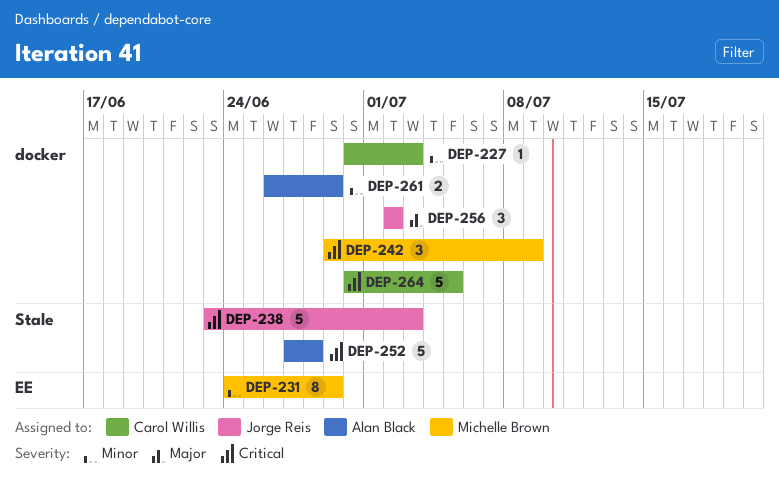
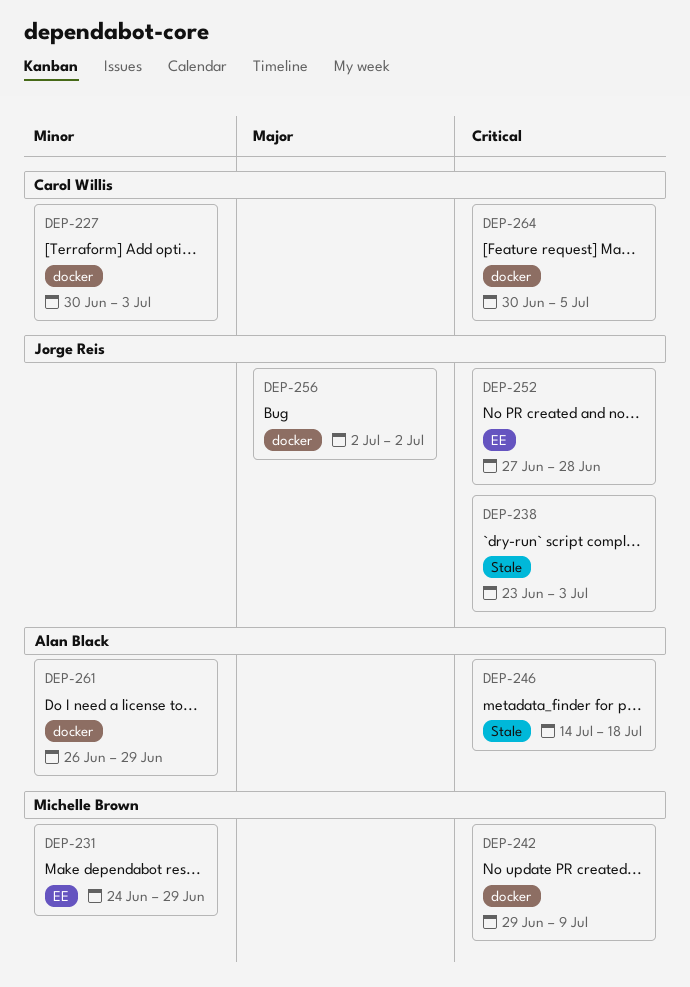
DEP-246: none -> present
DEP-252, owner: Alan Black -> Jorge Reis
DEP-252, label: Stale -> EE

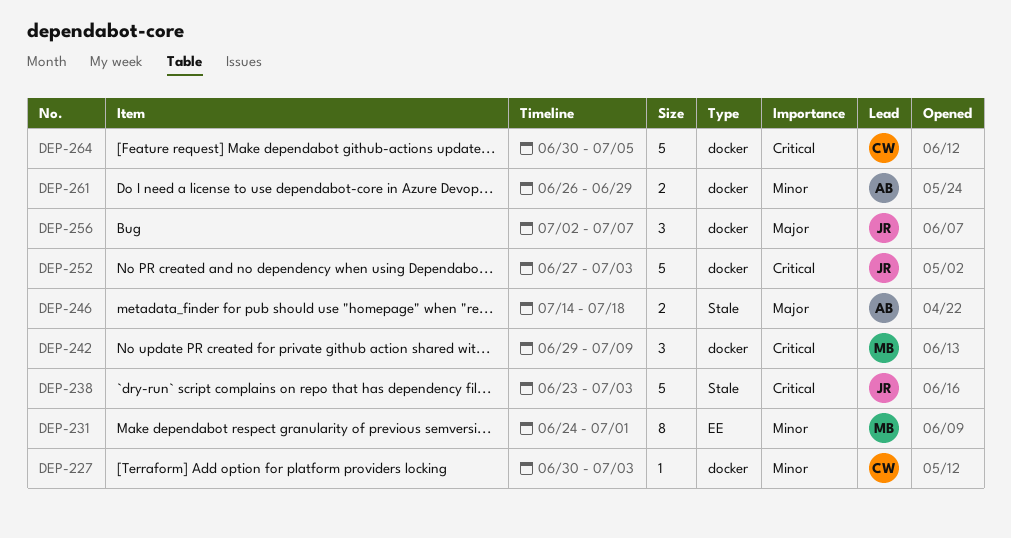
DEP-231, due: Jun 29 -> Jul 1
DEP-246, priority: Critical -> Major
DEP-252, label: EE -> docker
DEP-252, due: Jun 28 -> Jul 3
DEP-256, due: Jul 2 -> Jul 7

